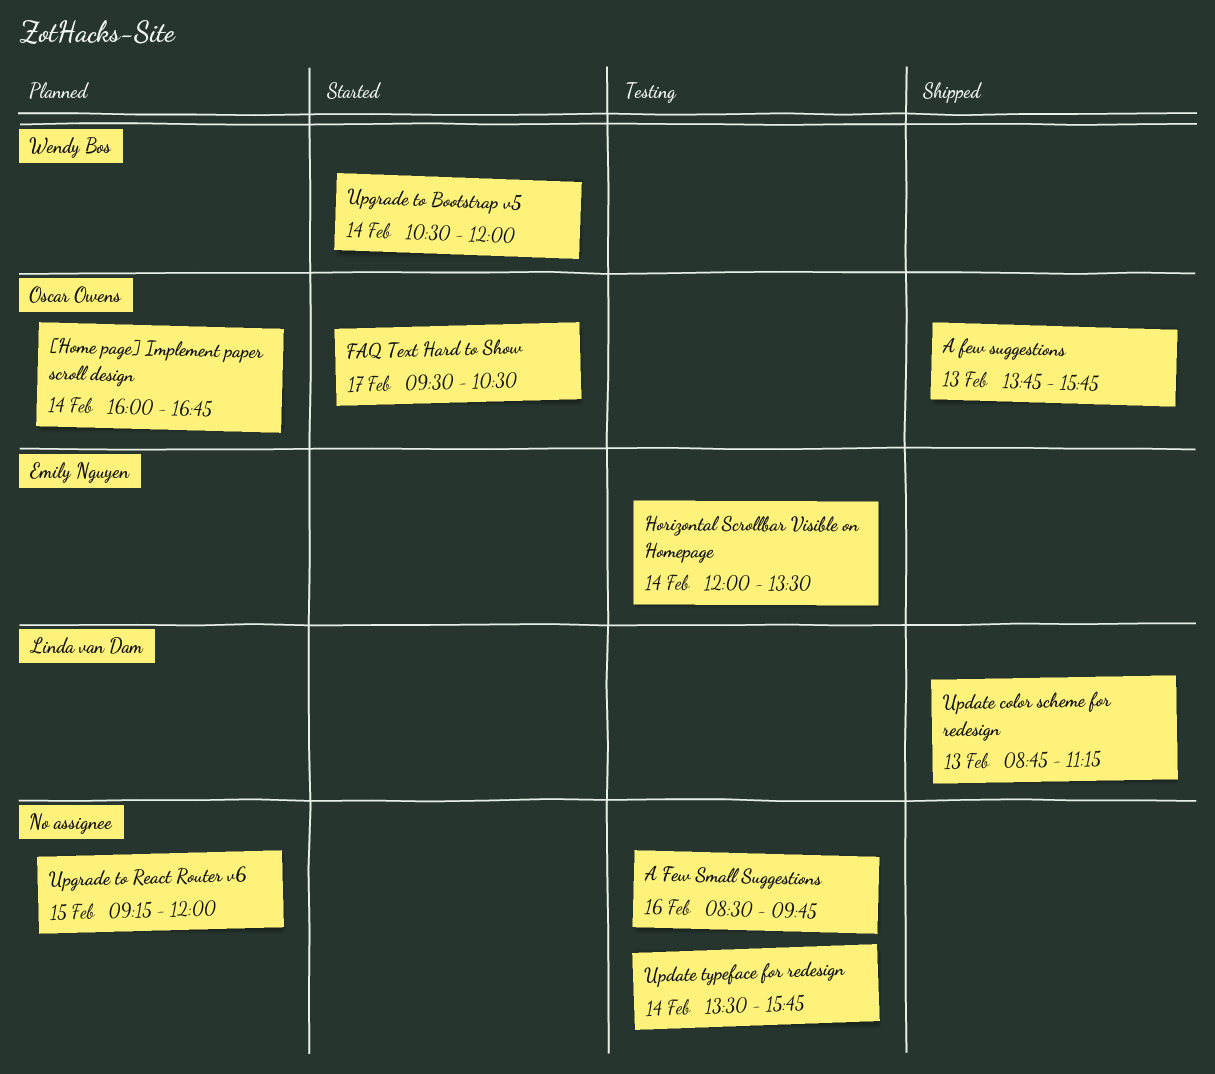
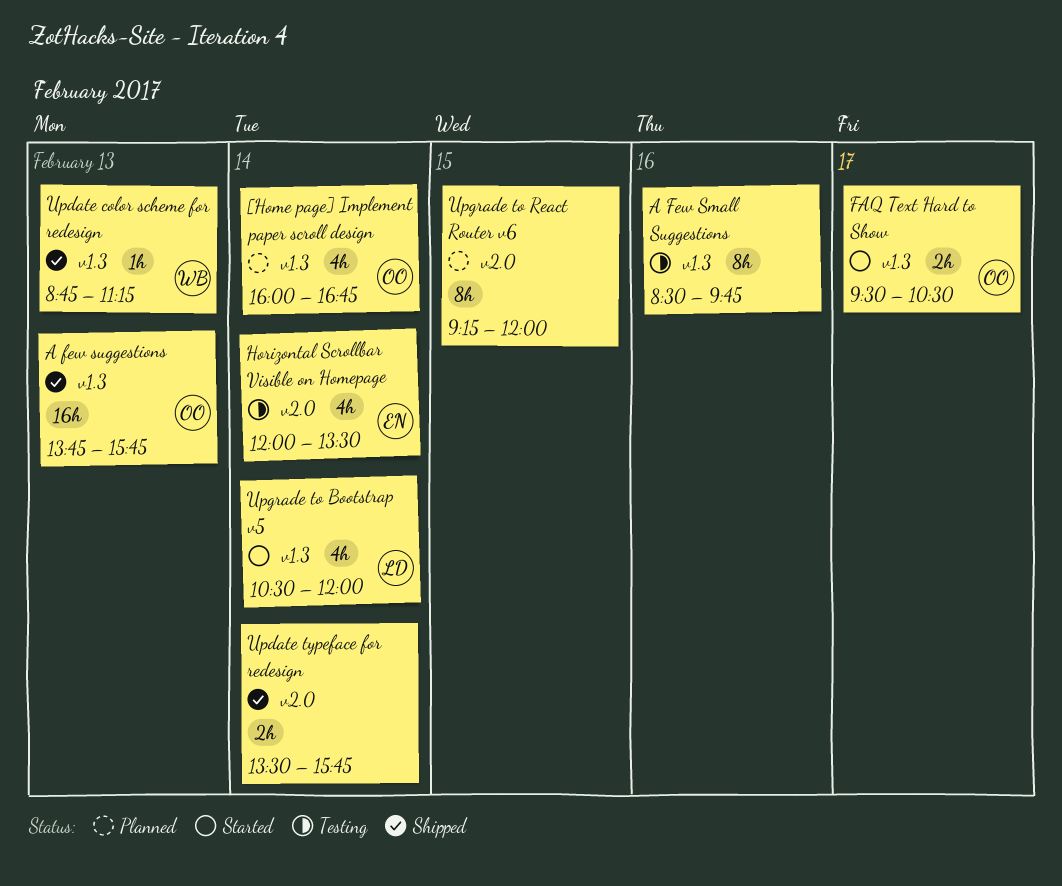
Update color scheme for redesign, owner: Linda van Dam -> Wendy Bos
Update typeface for redesign, status: Testing -> Shipped
Upgrade to Bootstrap v5, owner: Wendy Bos -> Linda van Dam

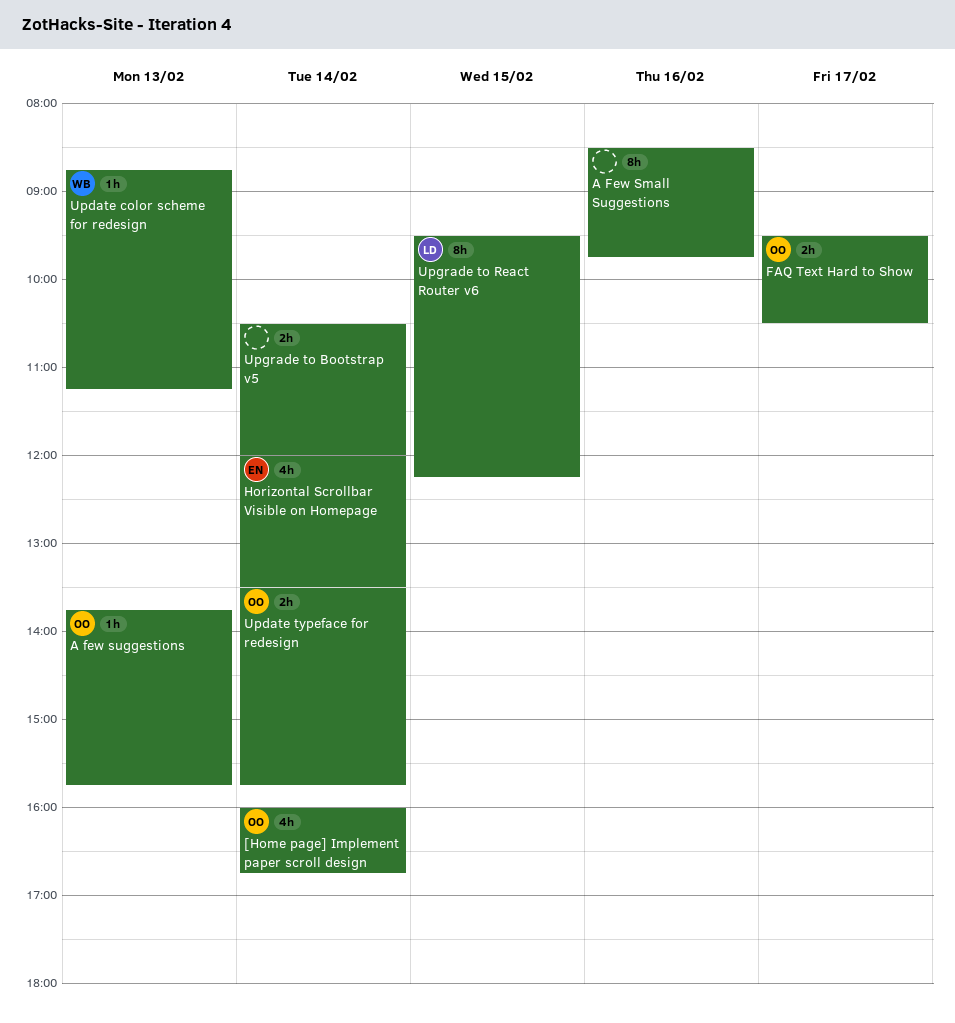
A few suggestions, estimate: 16h -> 1h
Update typeface for redesign, owner: none -> OO
Upgrade to Bootstrap v5, owner: LD -> none
Upgrade to Bootstrap v5, estimate: 4h -> 2h
Upgrade to React Router v6, owner: none -> LD
Upgrade to React Router v6, begins: 09:15 -> 09:30
Upgrade to React Router v6, ends: 12:00 -> 12:15

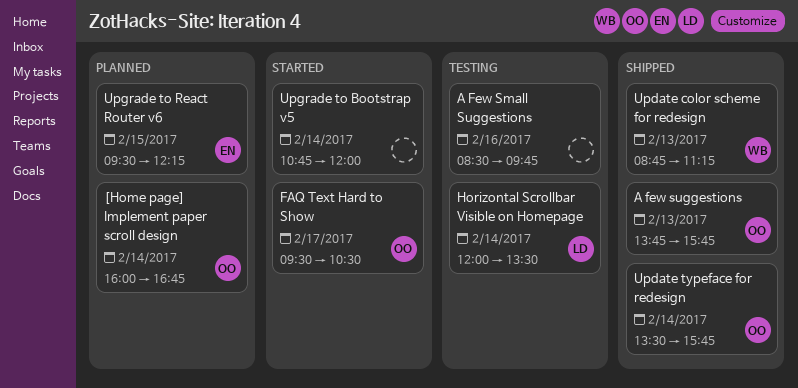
Horizontal Scrollbar Visible on Homepage, owner: EN -> LD
Upgrade to Bootstrap v5, begins: 10:30 -> 10:45
Upgrade to React Router v6, owner: LD -> EN

